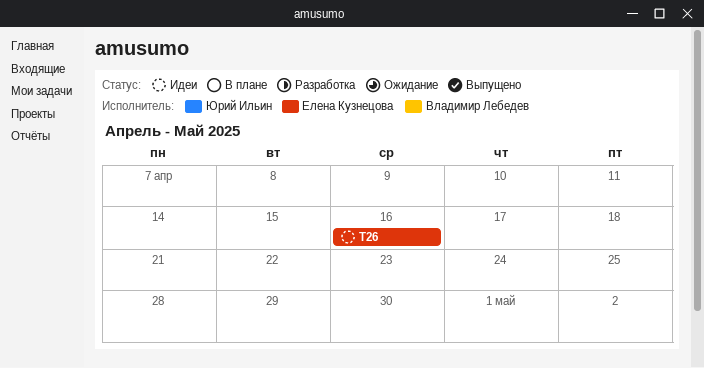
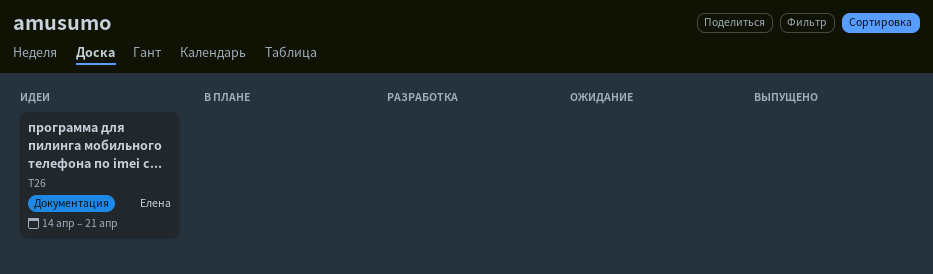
T26, start: Apr 16 -> Apr 14
T26, due: Apr 16 -> Apr 21

